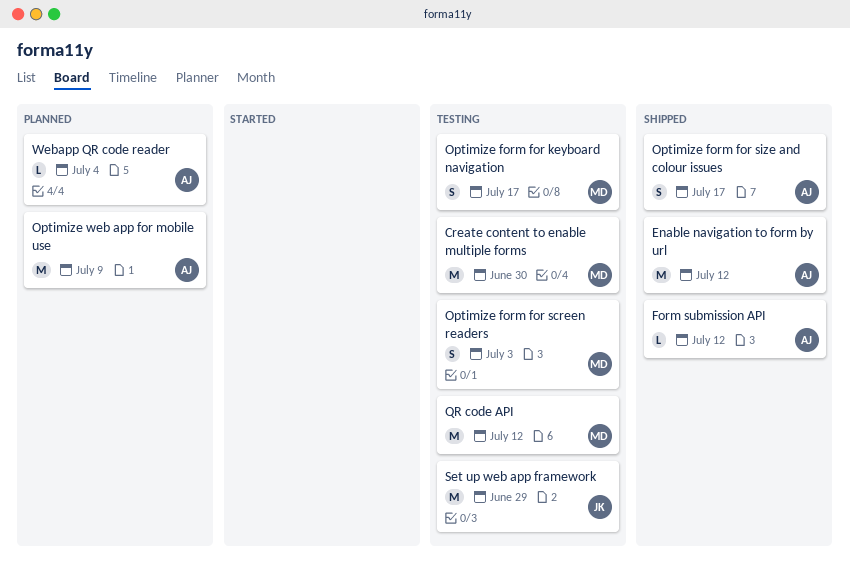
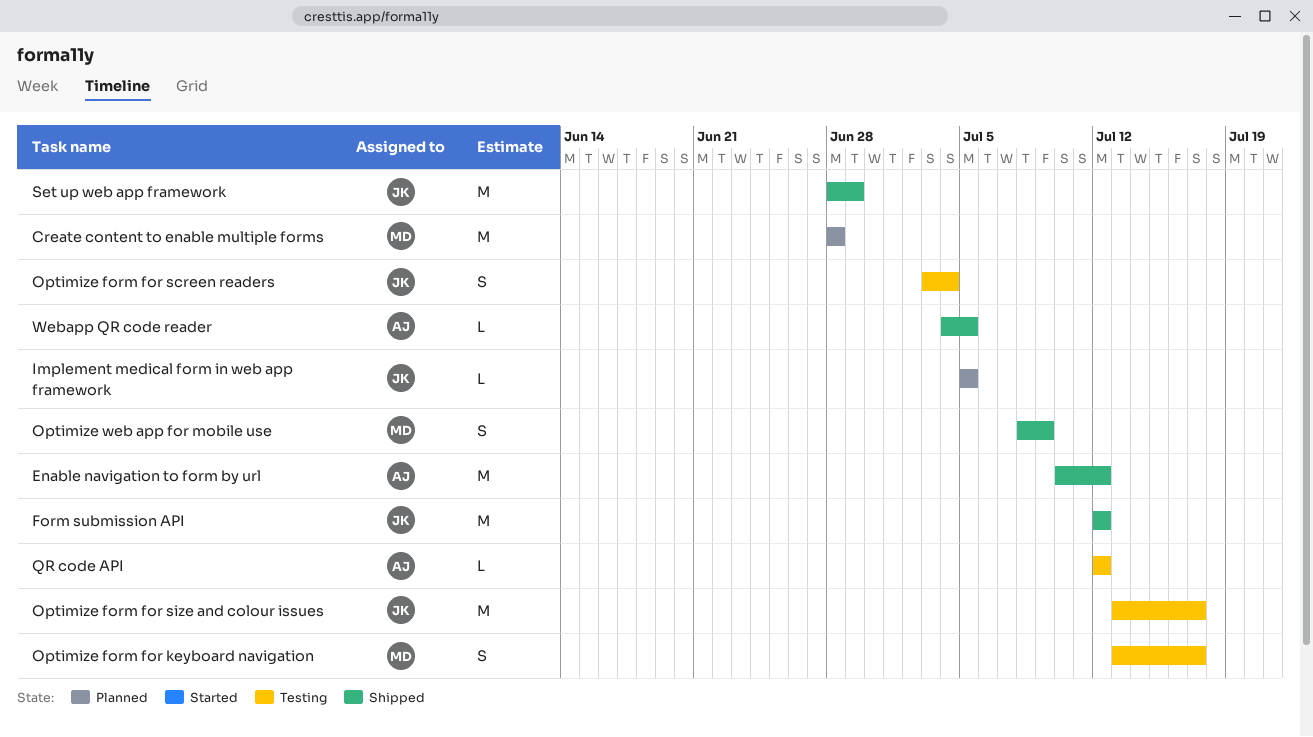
Create content to enable multiple forms, status: Testing -> Planned
Create content to enable multiple forms, due: Jun 30 -> Jun 28
Form submission API, owner: AJ -> JK
Form submission API, estimate: L -> M
Implement medical form in web app framework: none -> present
Optimize form for screen readers, owner: MD -> JK
Optimize form for screen readers, due: Jul 3 -> Jul 4
Optimize form for size and colour issues, status: Shipped -> Testing
Optimize form for size and colour issues, owner: AJ -> JK
Optimize form for size and colour issues, estimate: S -> M
Optimize web app for mobile use, status: Planned -> Shipped
Optimize web app for mobile use, owner: AJ -> MD
Optimize web app for mobile use, estimate: M -> S
QR code API, owner: MD -> AJ
QR code API, estimate: M -> L
Set up web app framework, status: Testing -> Shipped
Webapp QR code reader, status: Planned -> Shipped
Webapp QR code reader, due: Jul 4 -> Jul 5

